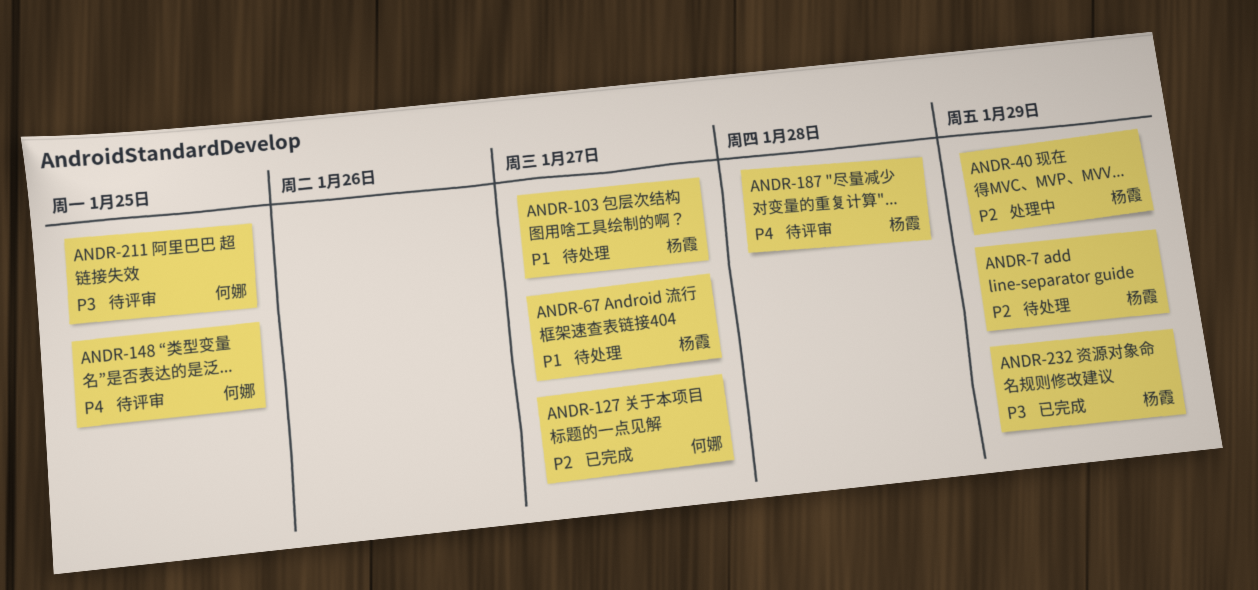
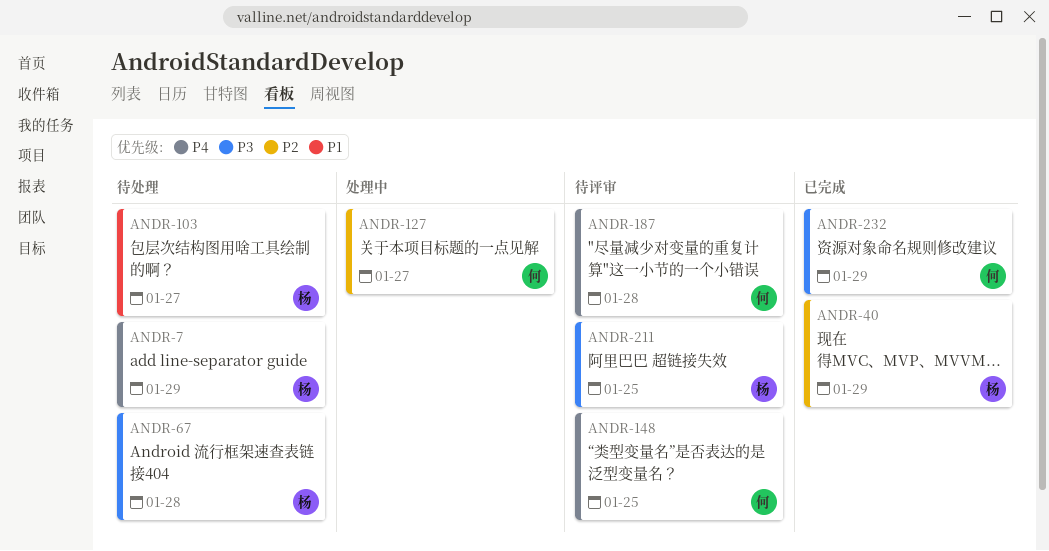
ANDR-7, priority: P2 -> P4
ANDR-40, status: 处理中 -> 已完成
ANDR-67, priority: P1 -> P3
ANDR-67, due: Jan 27 -> Jan 28
ANDR-127, status: 已完成 -> 处理中
ANDR-187, owner: 杨霞 -> 何娜
ANDR-211, owner: 何娜 -> 杨霞
ANDR-232, owner: 杨霞 -> 何娜

